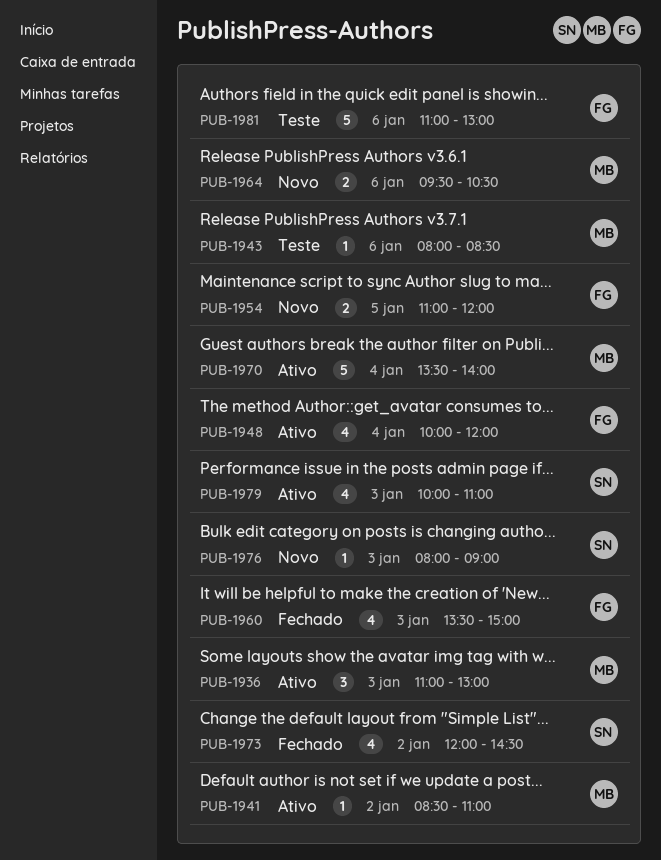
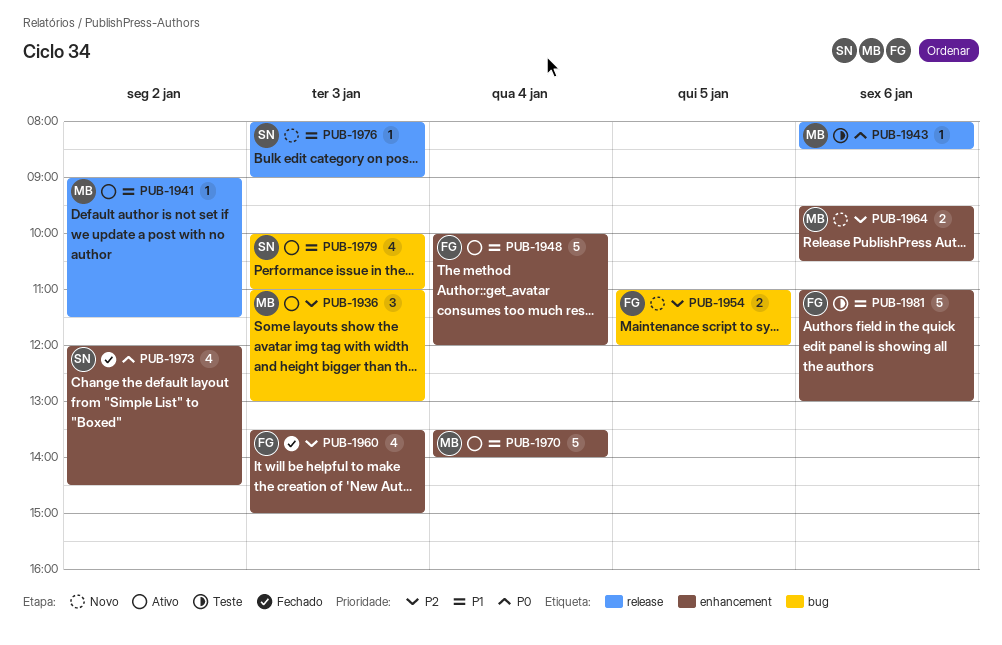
PUB-1941, begins: 08:30 -> 09:00
PUB-1941, ends: 11:00 -> 11:30
PUB-1948, estimate: 4 -> 5

